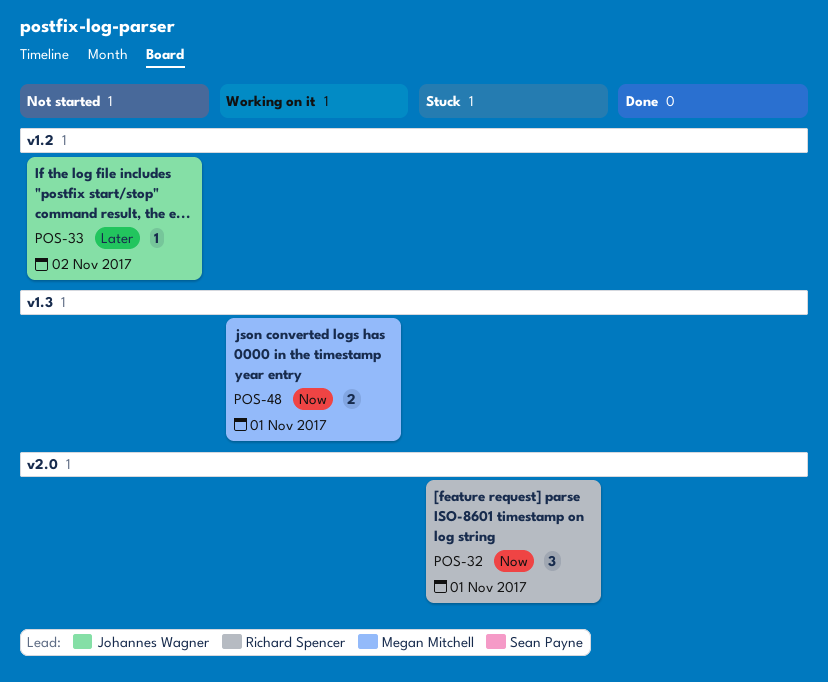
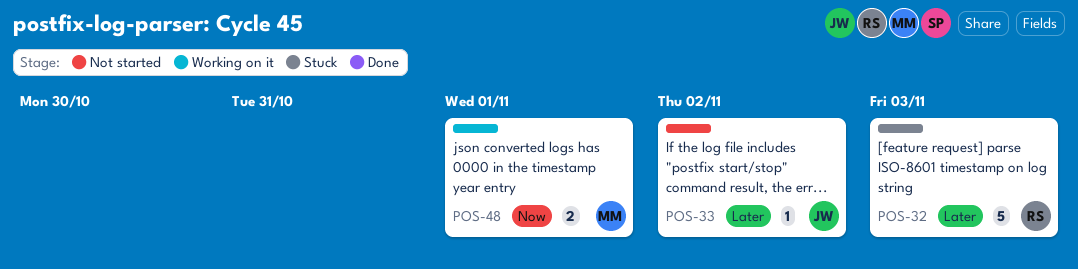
POS-32, priority: Now -> Later
POS-32, estimate: 3 -> 5
POS-32, due: Nov 1 -> Nov 3

